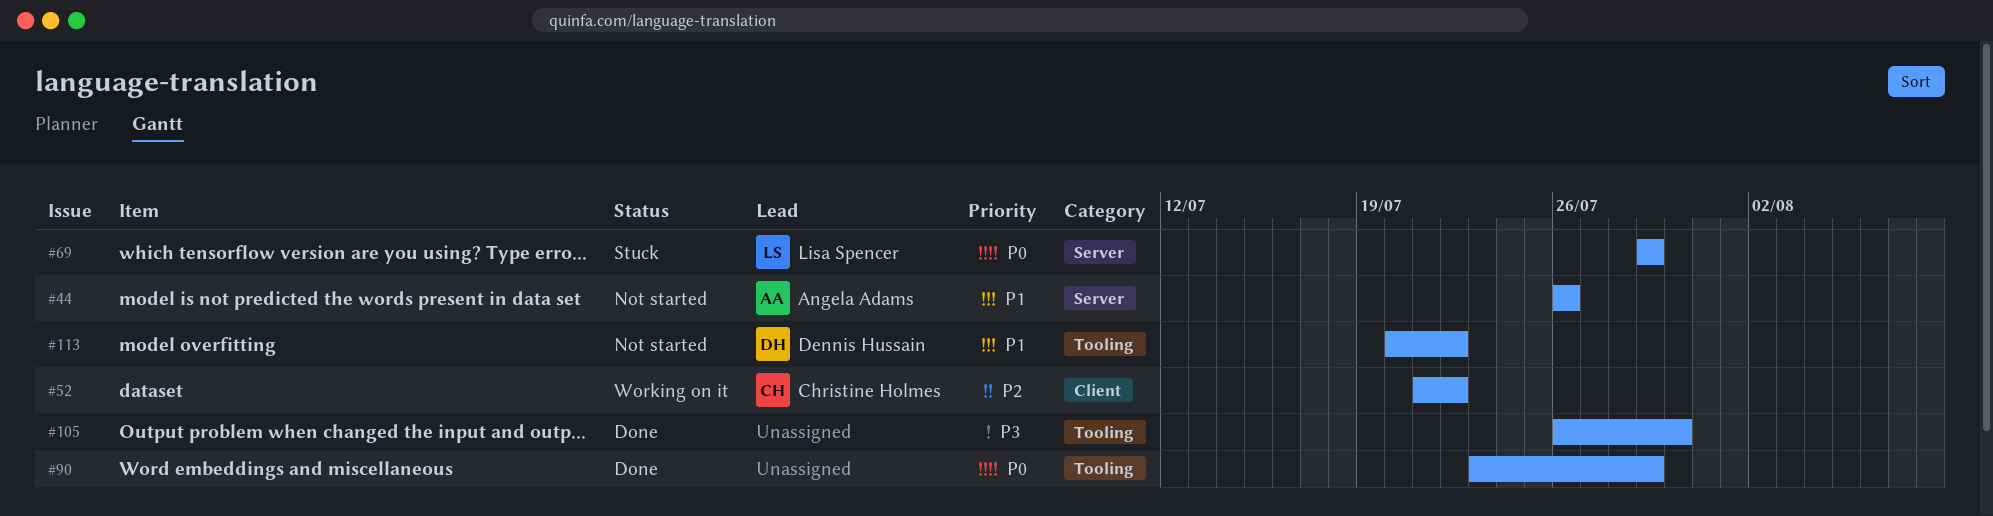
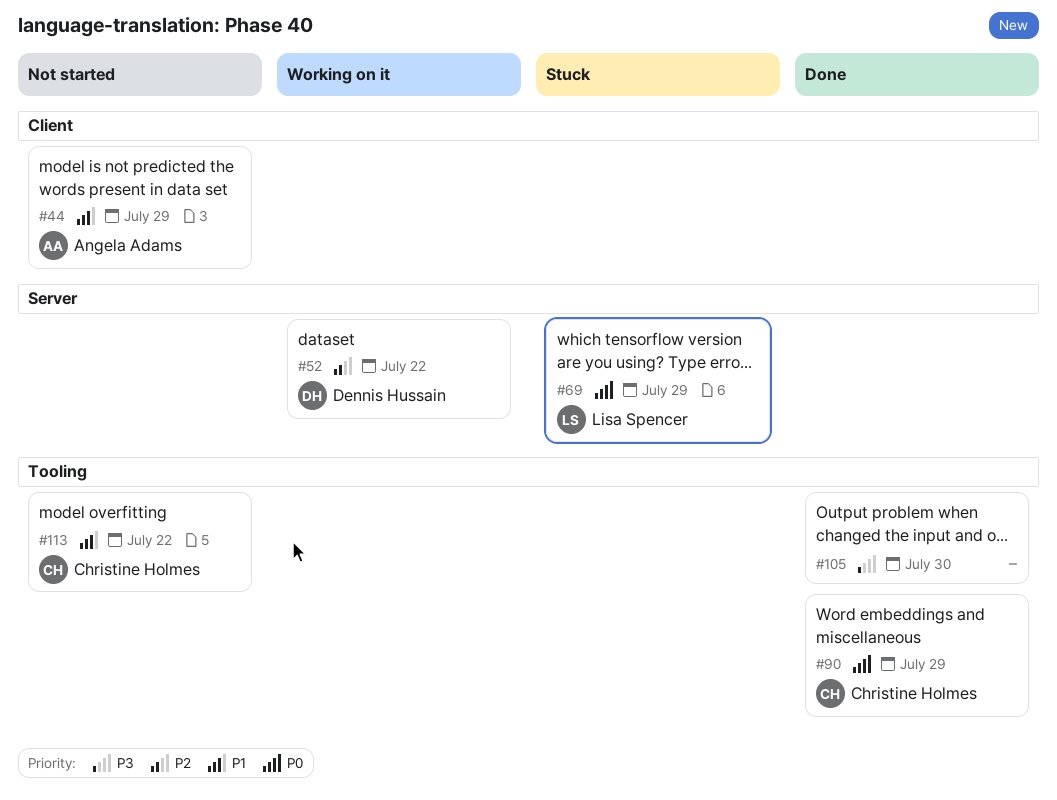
#44, label: Server -> Client
#44, due: Jul 26 -> Jul 29
#52, owner: Christine Holmes -> Dennis Hussain
#52, label: Client -> Server
#90, owner: none -> Christine Holmes
#113, owner: Dennis Hussain -> Christine Holmes

